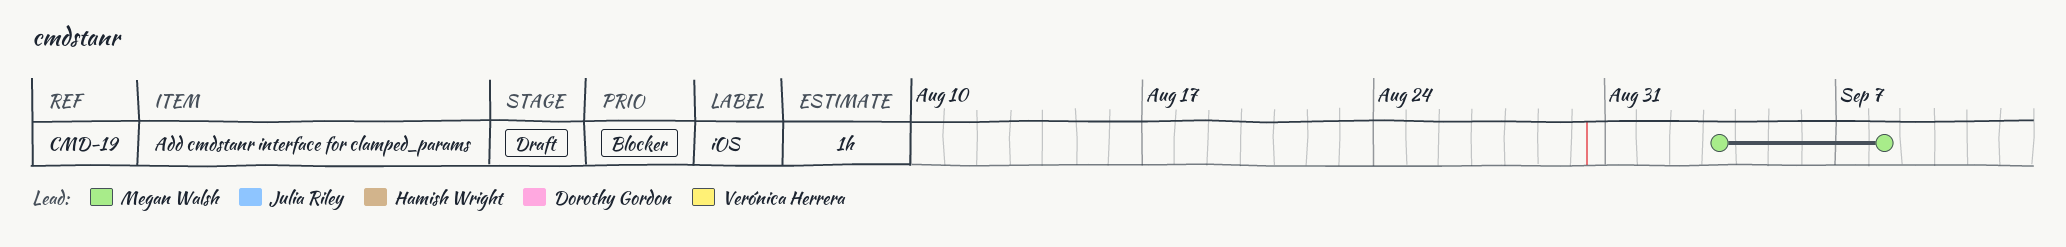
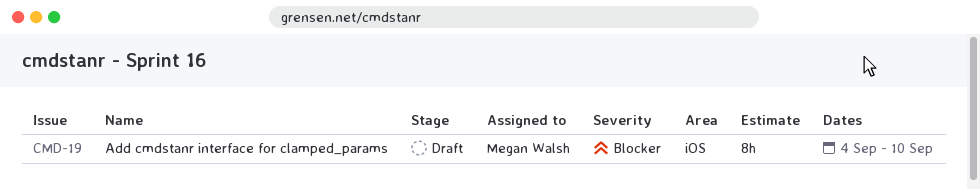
CMD-19, estimate: 1h -> 8h
CMD-19, start: Sep 3 -> Sep 4
CMD-19, due: Sep 8 -> Sep 10

